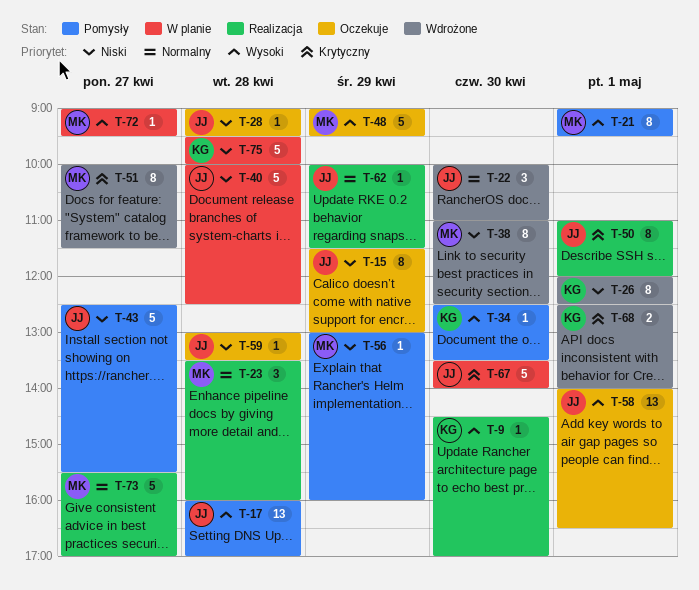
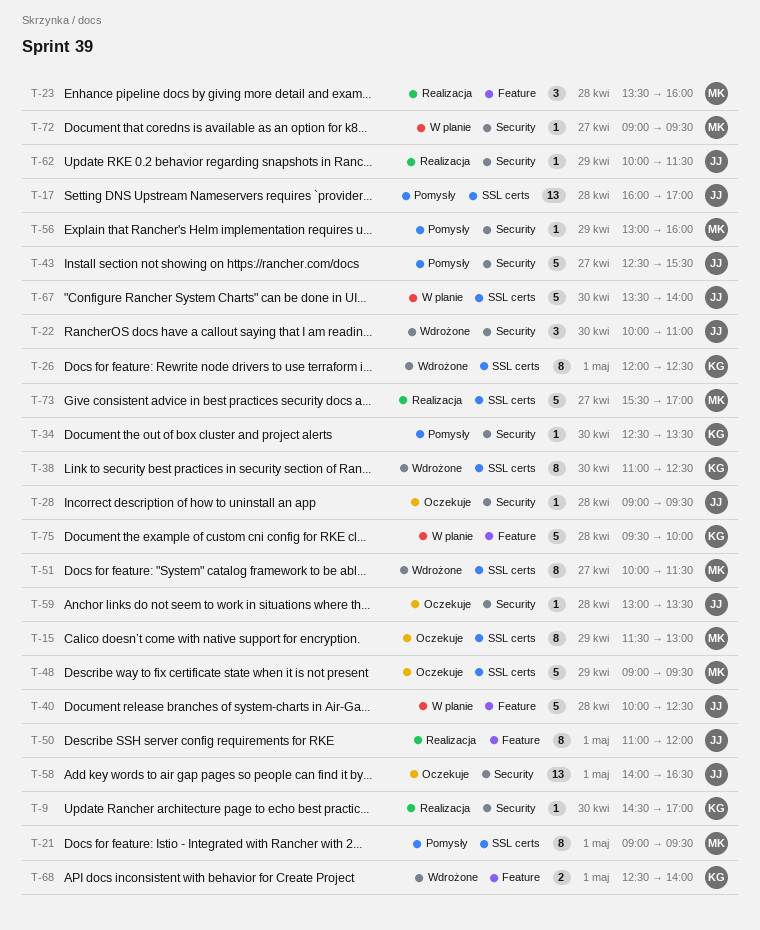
T-15, owner: JJ -> MK
T-38, owner: MK -> KG

